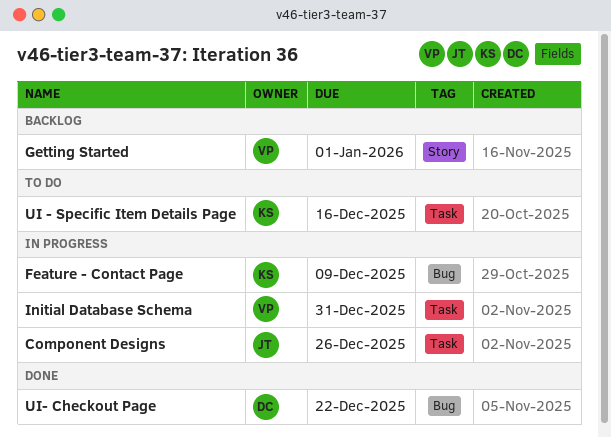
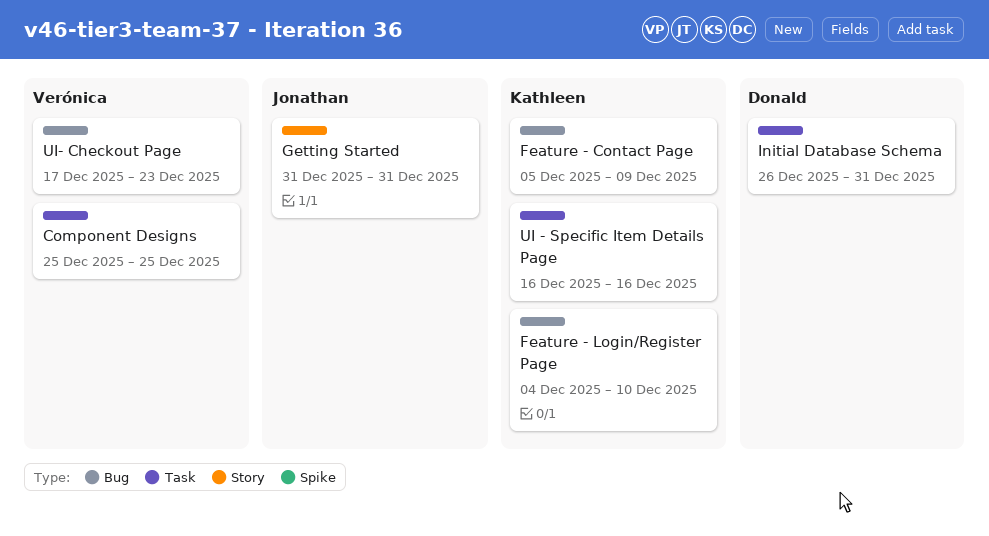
Component Designs, owner: Jonathan -> Verónica
Component Designs, due: Dec 26 -> Dec 25
Feature - Login/Register Page: none -> present
Getting Started, owner: Verónica -> Jonathan
Getting Started, due: Jan 1 -> Dec 31
Initial Database Schema, owner: Verónica -> Donald
UI- Checkout Page, owner: Donald -> Verónica
UI- Checkout Page, due: Dec 22 -> Dec 23

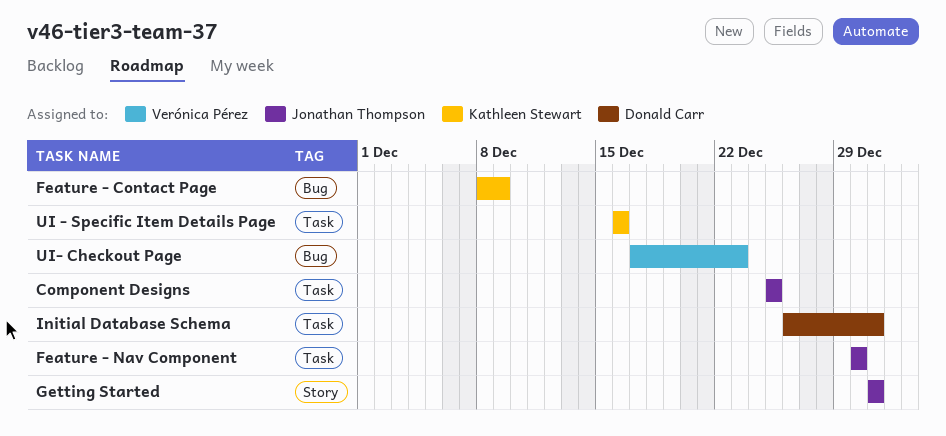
Component Designs, owner: Verónica Pérez -> Jonathan Thompson
Feature - Contact Page, start: Dec 5 -> Dec 8
Feature - Login/Register Page: present -> none
Feature - Nav Component: none -> present

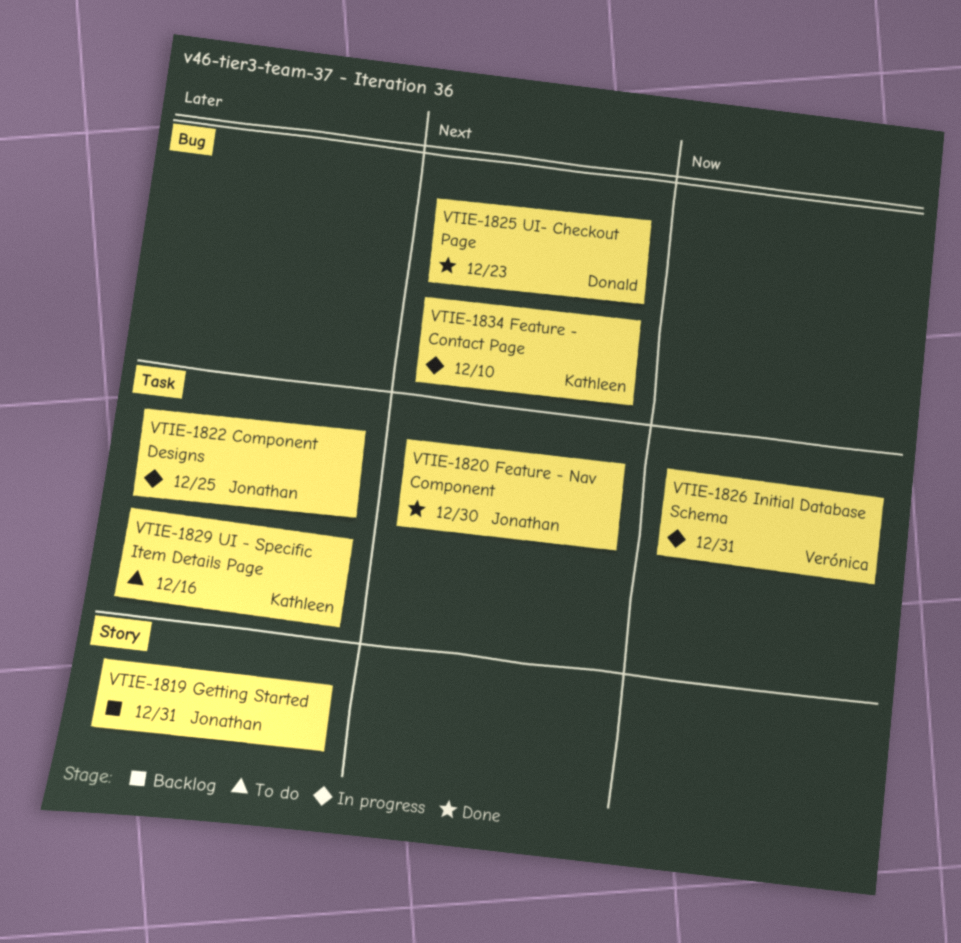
Feature - Contact Page, due: Dec 9 -> Dec 10
Initial Database Schema, owner: Donald Carr -> Verónica Pérez
UI- Checkout Page, owner: Verónica Pérez -> Donald Carr

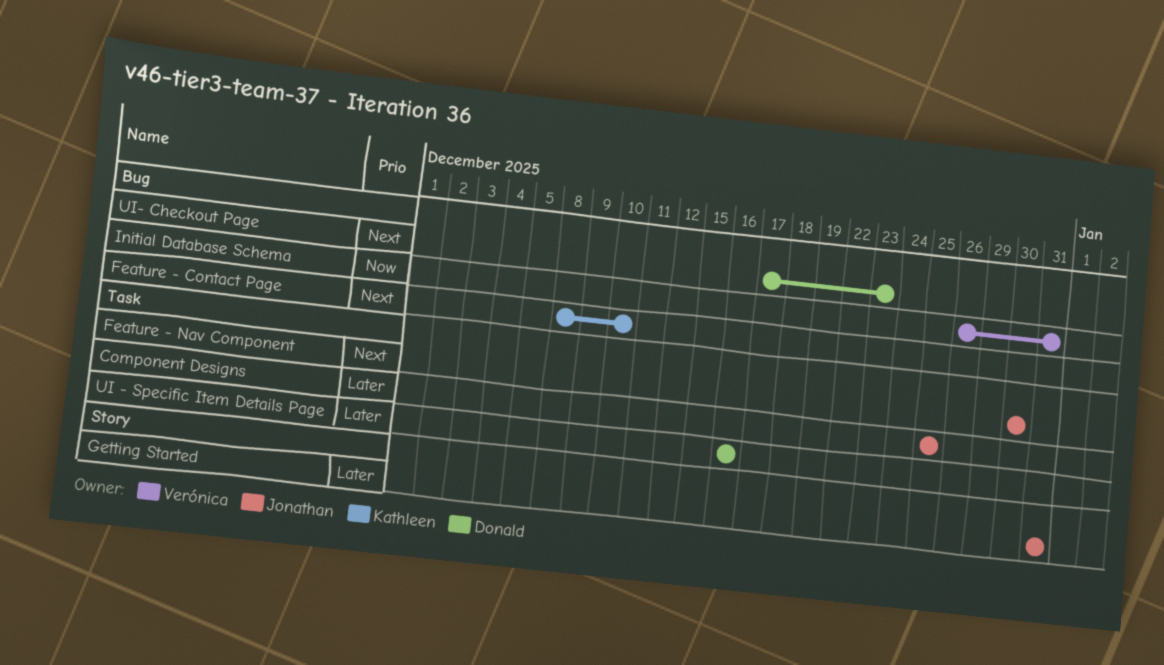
Initial Database Schema, label: Task -> Bug
UI - Specific Item Details Page, owner: Kathleen -> Donald

